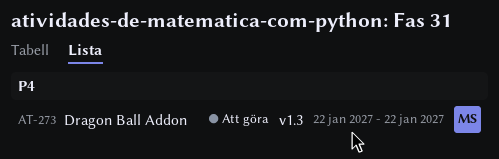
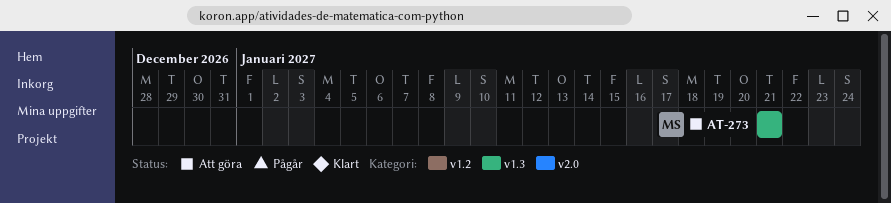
AT-273, start: Jan 22 -> Jan 21
AT-273, due: Jan 22 -> Jan 21

